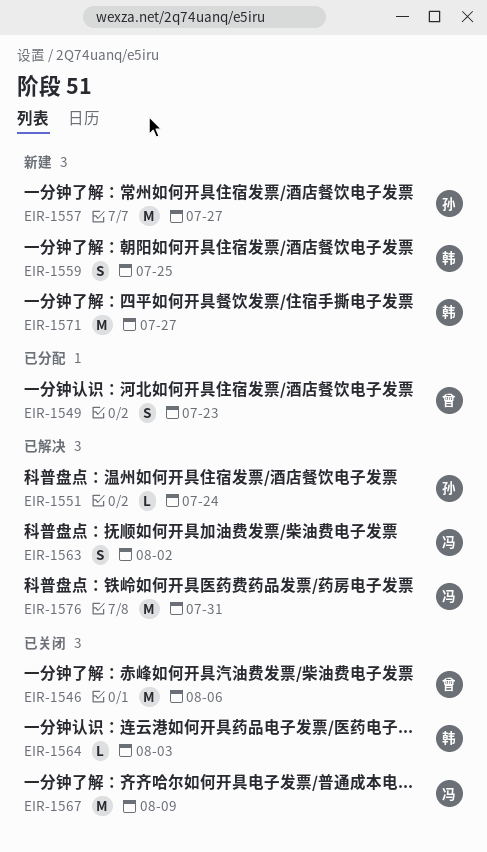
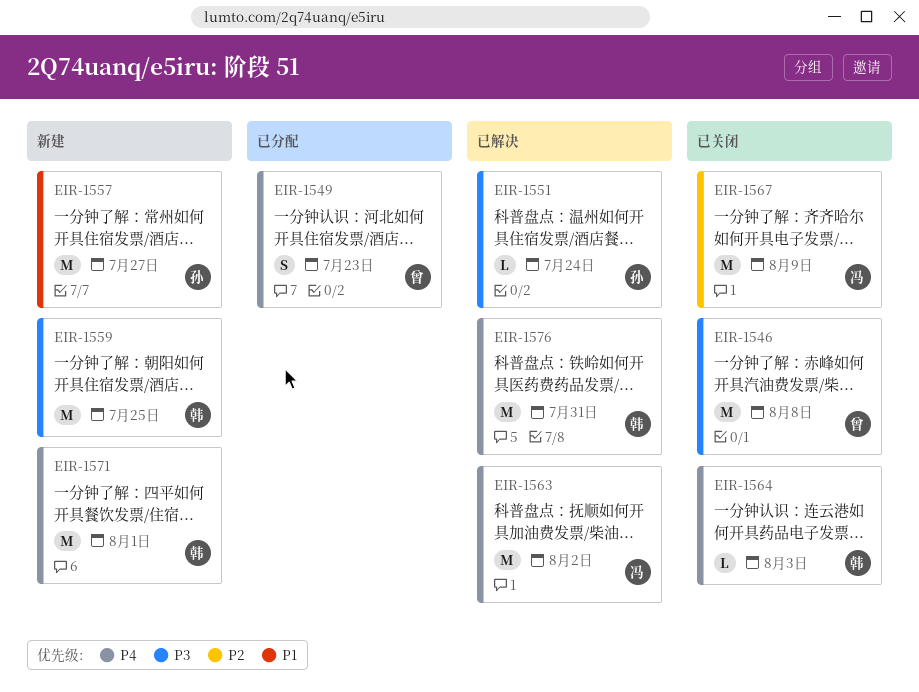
EIR-1546, due: Aug 6 -> Aug 8
EIR-1559, estimate: S -> M
EIR-1563, estimate: S -> M
EIR-1571, due: Jul 27 -> Aug 1
EIR-1576, owner: 冯 -> 韩

